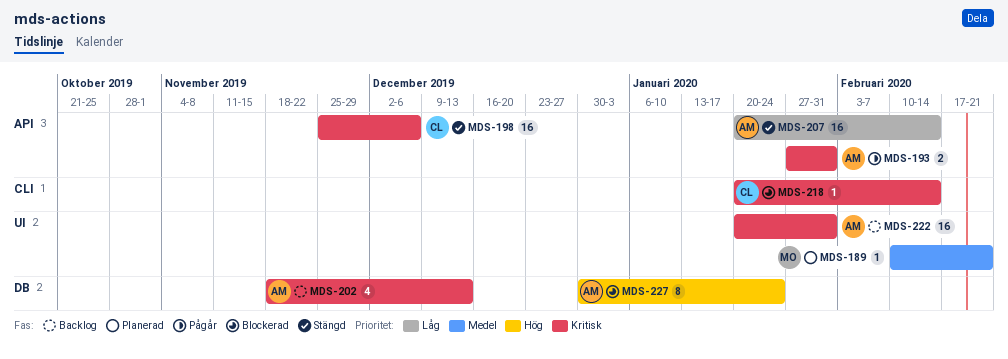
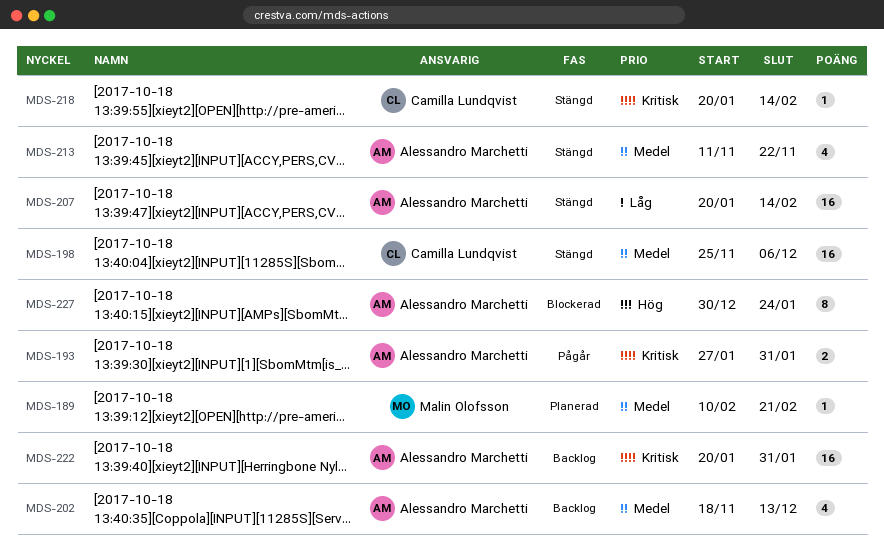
MDS-198, priority: Kritisk -> Medel
MDS-202, priority: Kritisk -> Medel
MDS-213: none -> present
MDS-218, status: Blockerad -> Stängd

